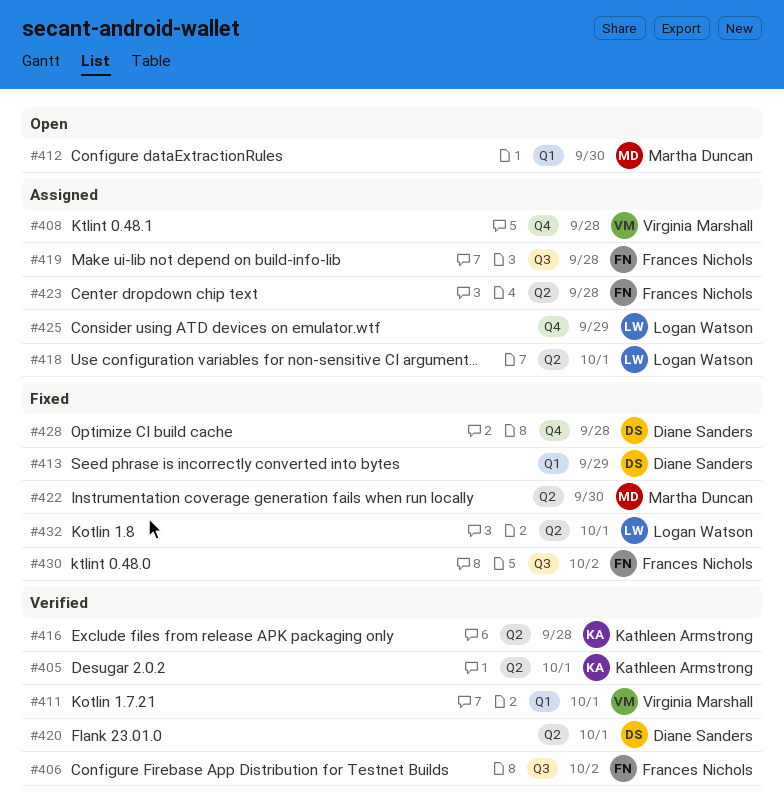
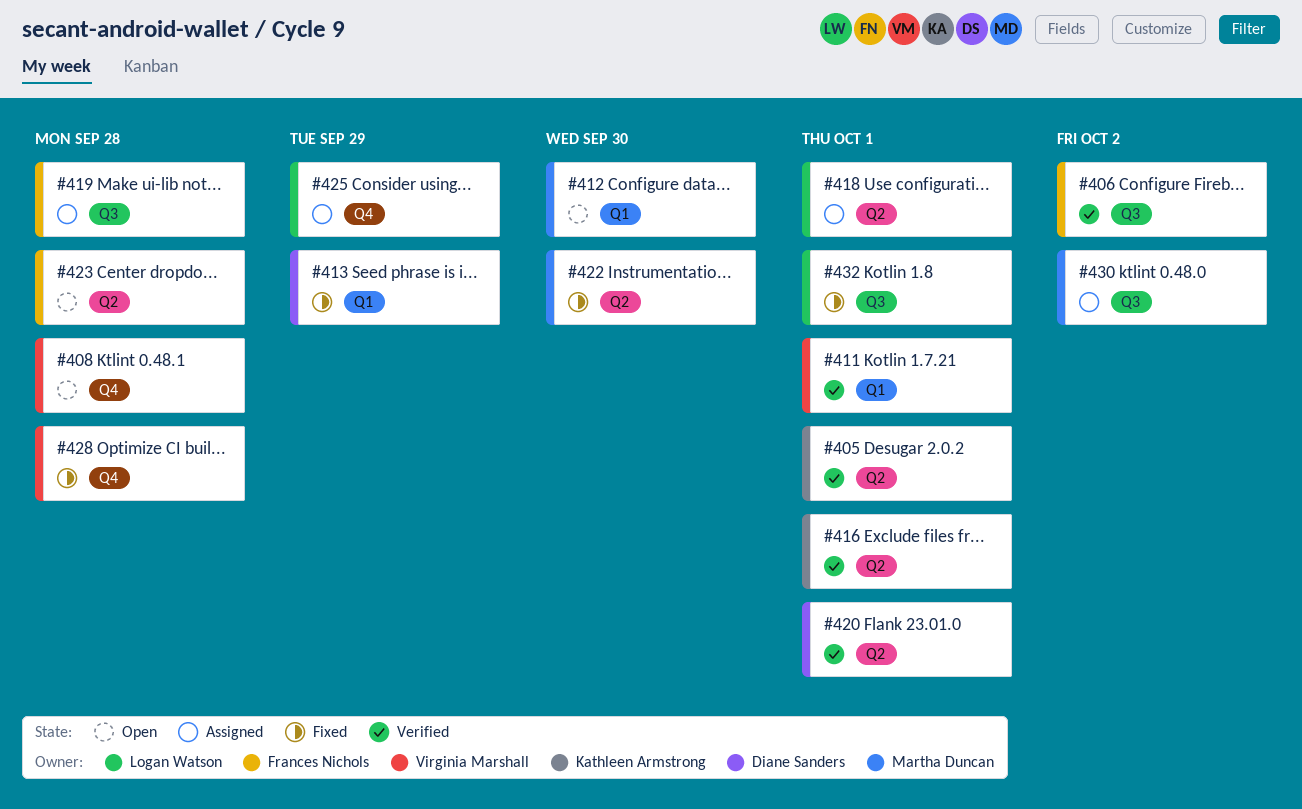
#408, status: Assigned -> Open
#416, due: Sep 28 -> Oct 1
#423, status: Assigned -> Open
#428, owner: Diane Sanders -> Virginia Marshall
#430, status: Fixed -> Assigned
#430, owner: Frances Nichols -> Martha Duncan
#432, label: Q2 -> Q3

